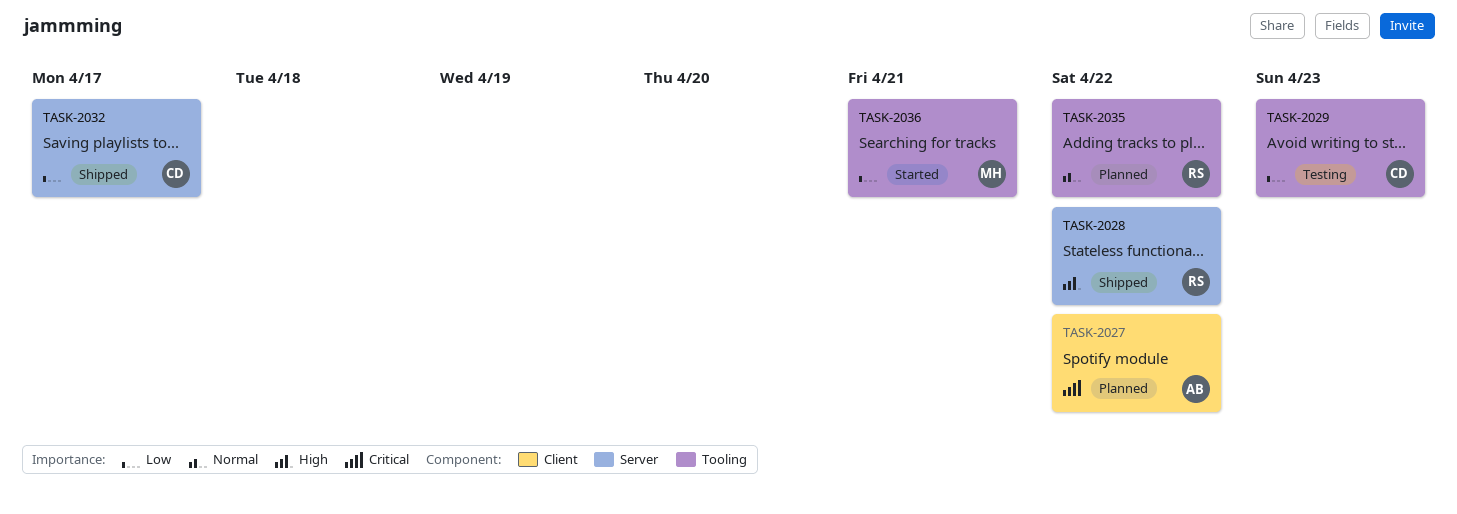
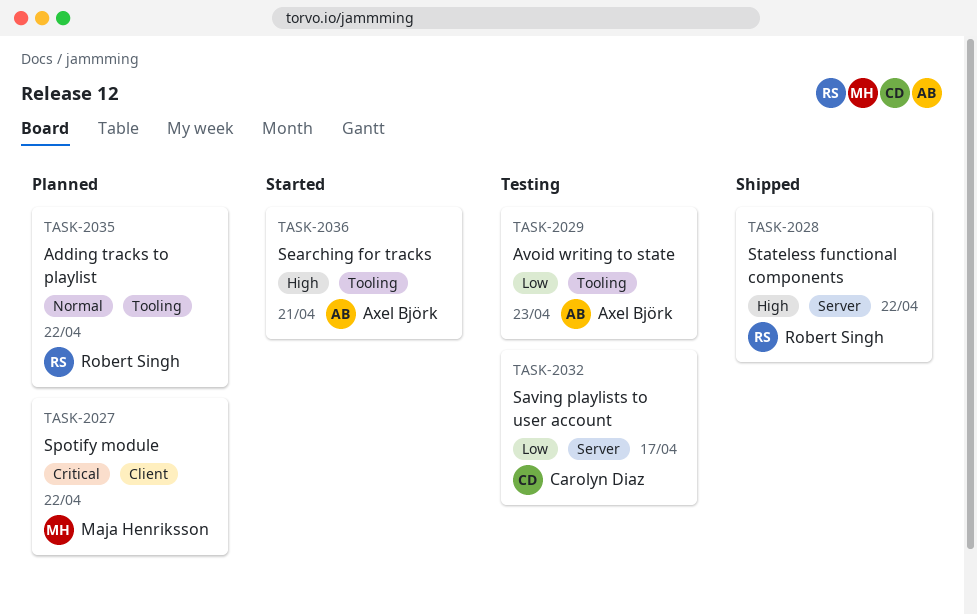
TASK-2027, owner: Axel Björk -> Maja Henriksson
TASK-2029, owner: Carolyn Diaz -> Axel Björk
TASK-2032, status: Shipped -> Testing
TASK-2036, owner: Maja Henriksson -> Axel Björk
TASK-2036, priority: Low -> High

